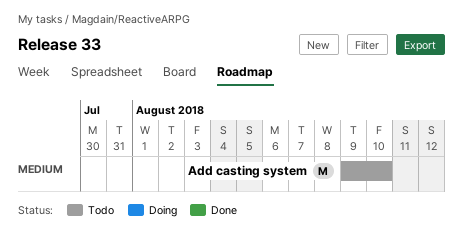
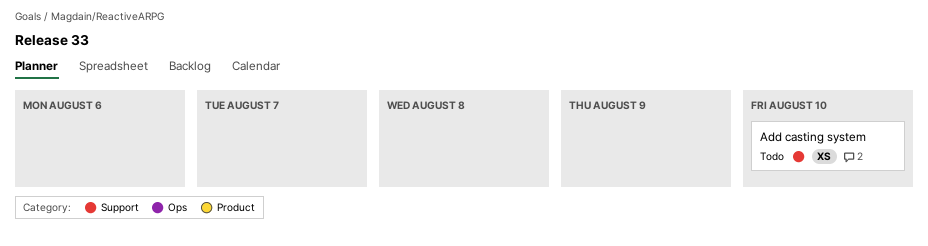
Add casting system, estimate: M -> XS

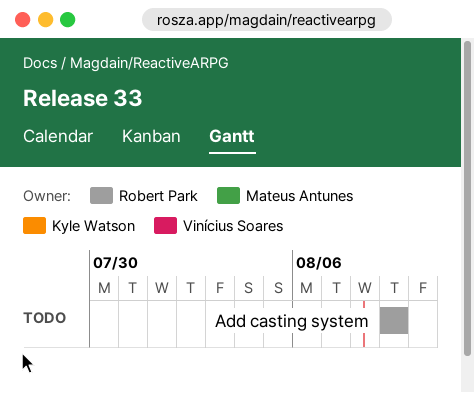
Add casting system, due: Aug 10 -> Aug 9

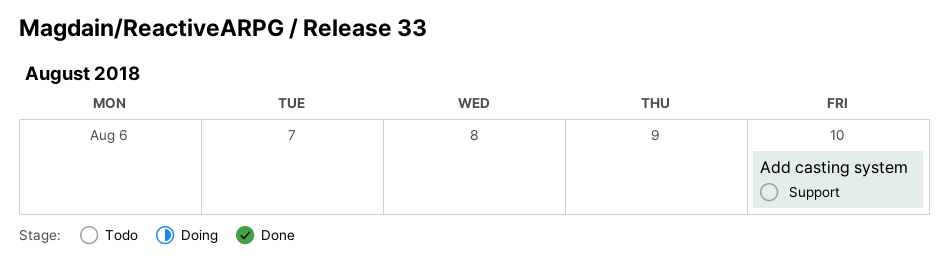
Add casting system, due: Aug 9 -> Aug 10

